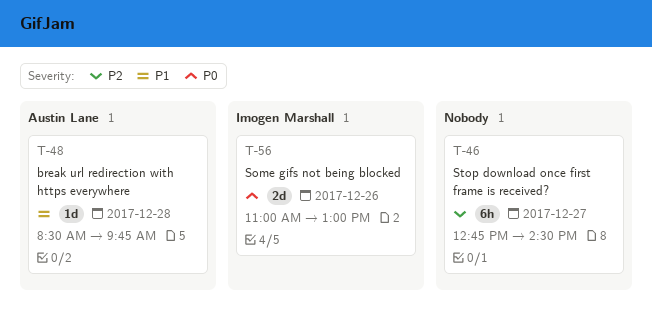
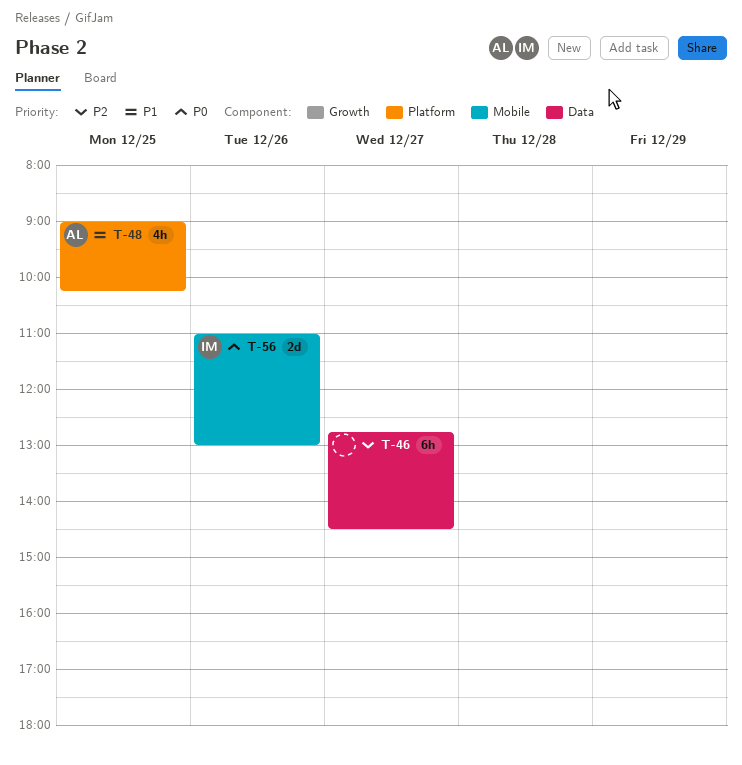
T-48, estimate: 1d -> 4h
T-48, day: Dec 28 -> Dec 25
T-48, begins: 08:30 -> 09:00
T-48, ends: 09:45 -> 10:15

